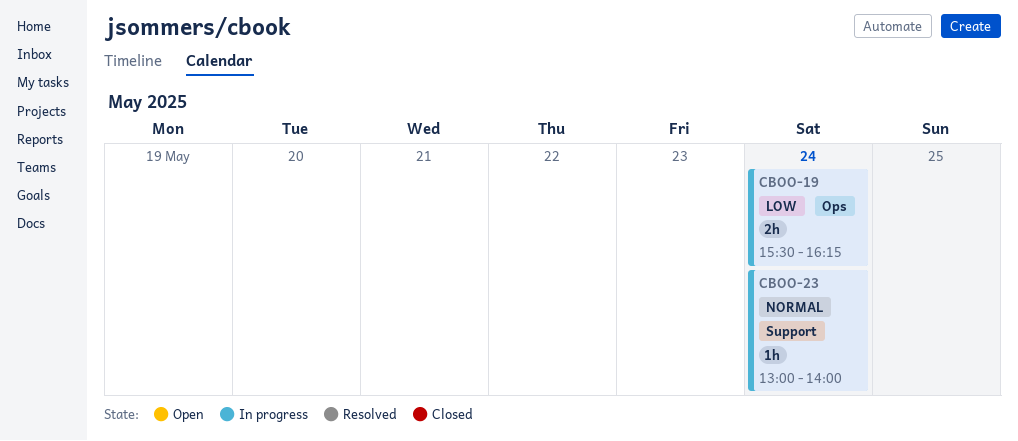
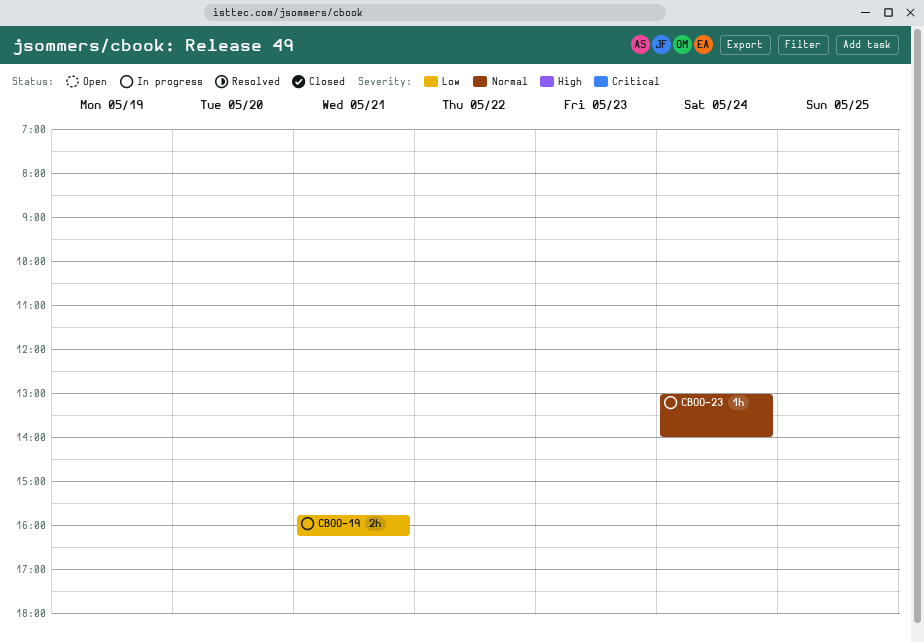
CBOO-19, day: May 24 -> May 21
CBOO-19, begins: 15:30 -> 15:45

